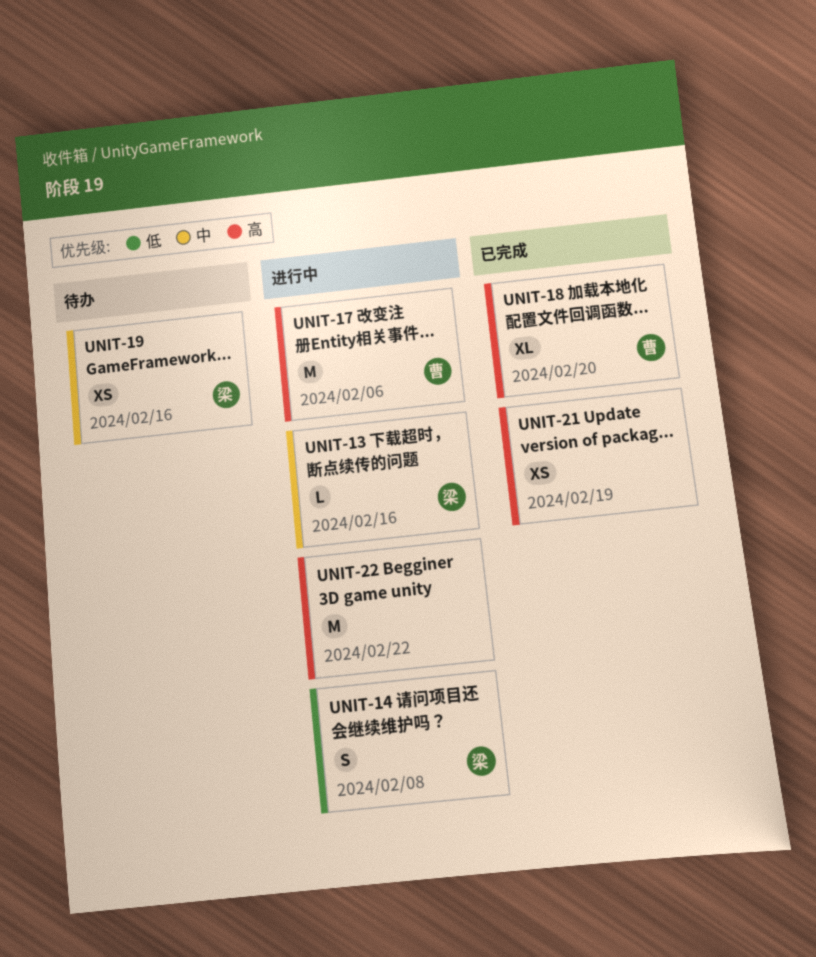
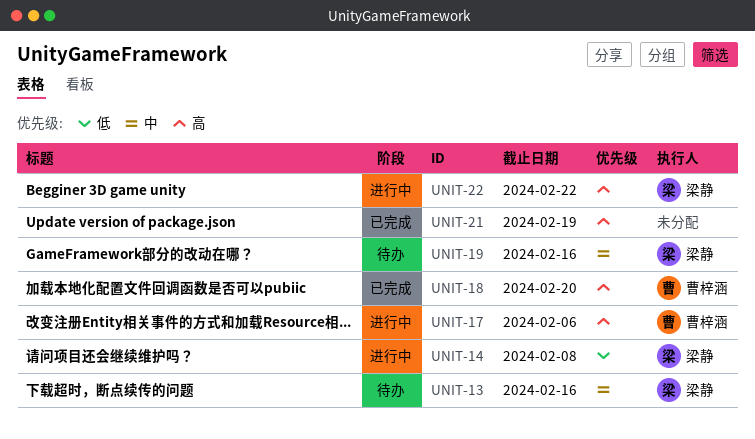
UNIT-13, status: 进行中 -> 待办
UNIT-22, owner: none -> 梁静

